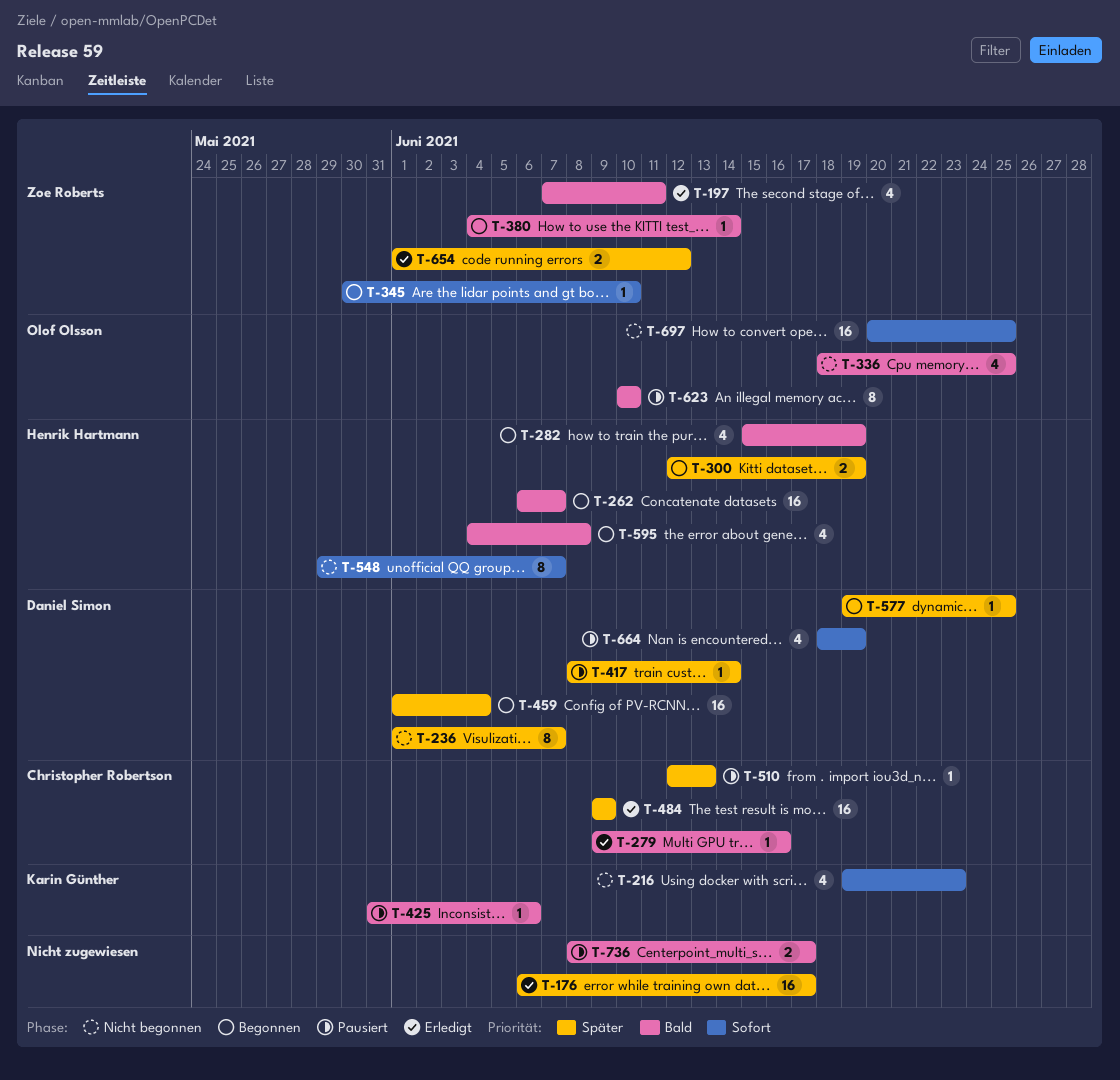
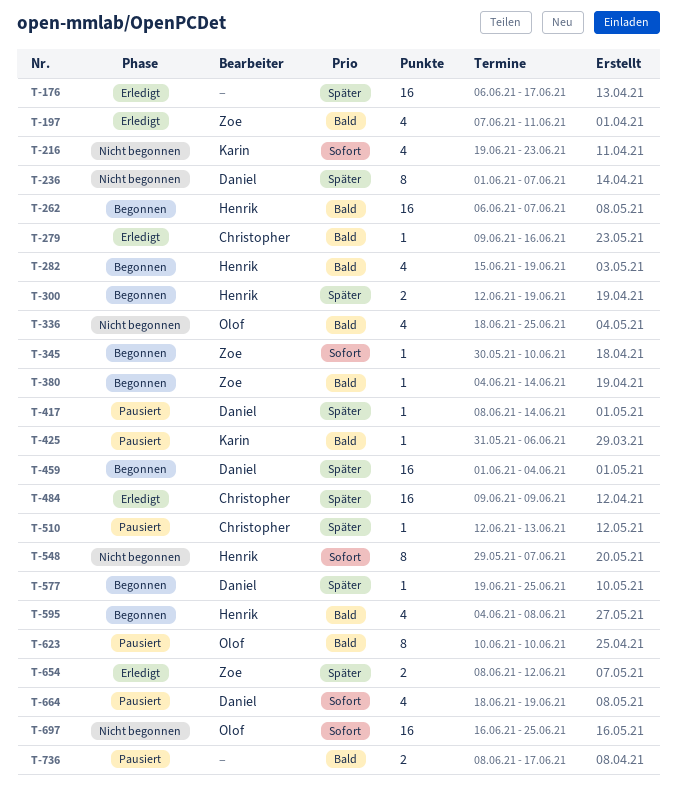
T-654, start: Jun 1 -> Jun 8
T-697, start: Jun 20 -> Jun 16

